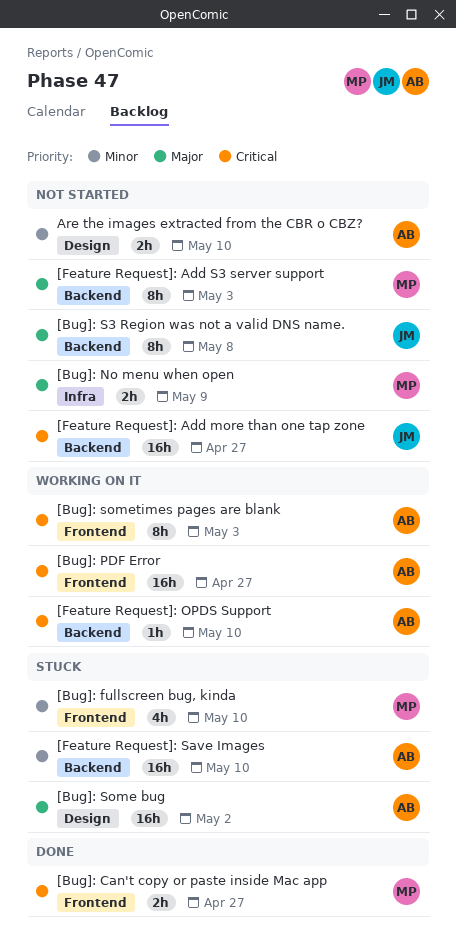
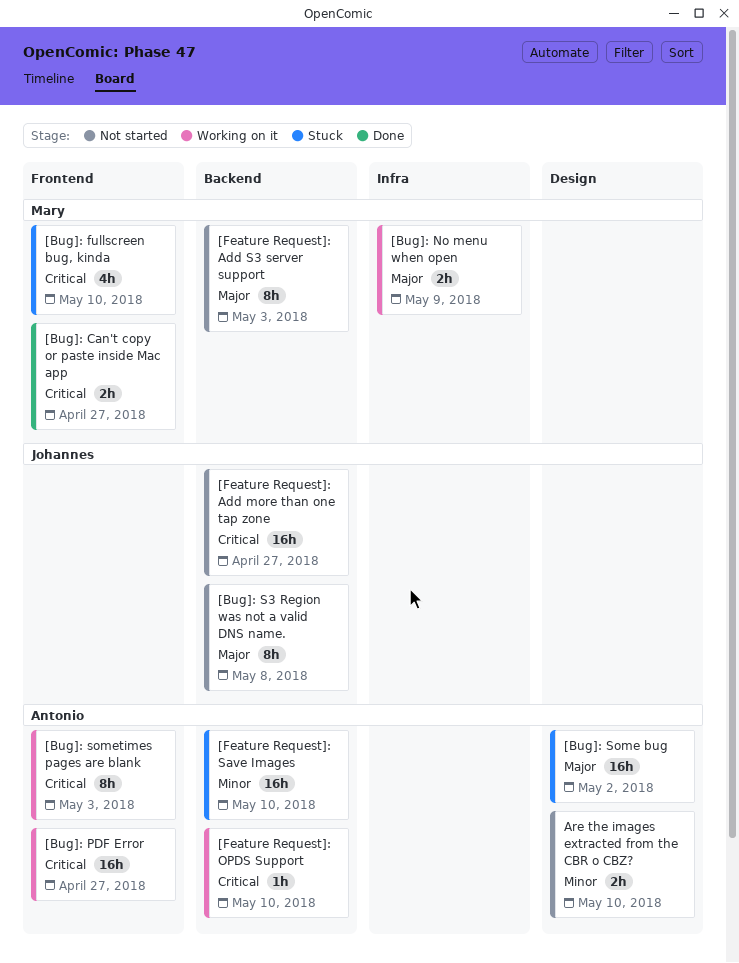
[Bug]: fullscreen bug, kinda, priority: Minor -> Critical
[Bug]: No menu when open, status: Not started -> Working on it

